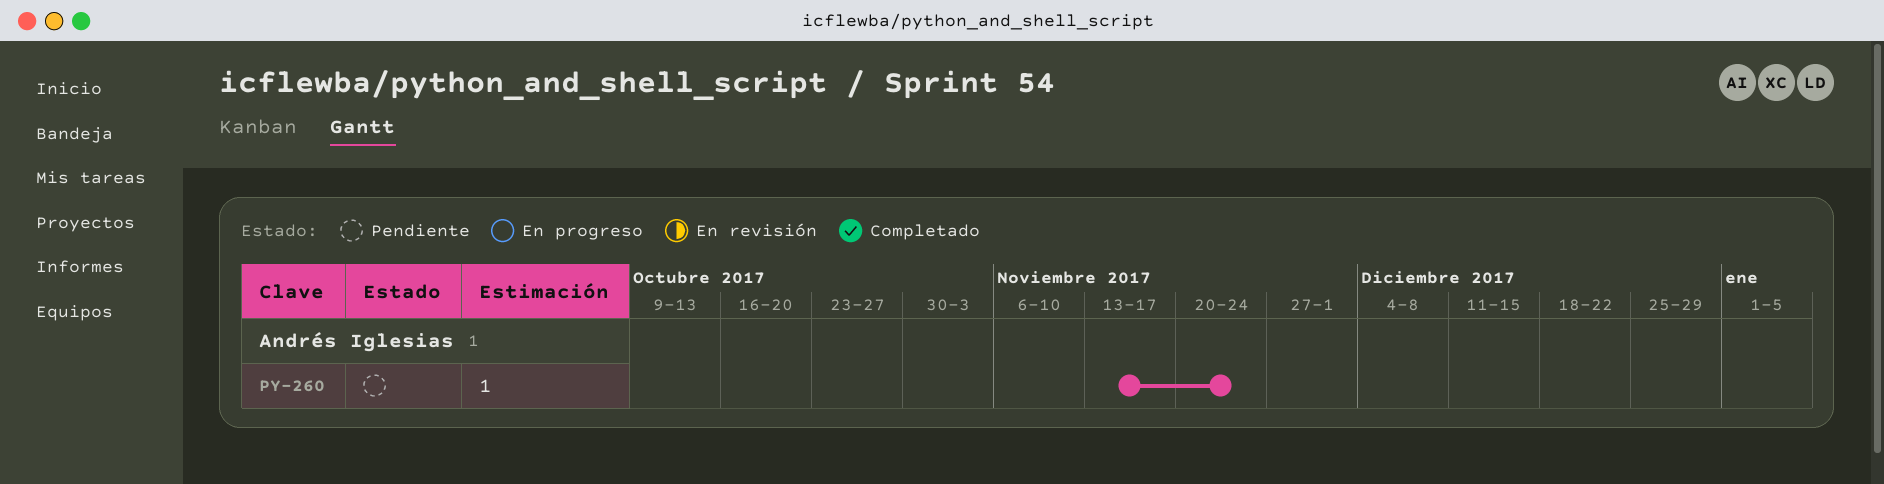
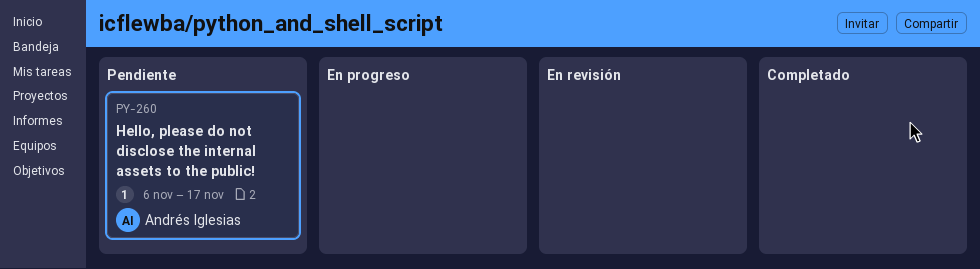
PY-260, start: Nov 13 -> Nov 6
PY-260, due: Nov 24 -> Nov 17

